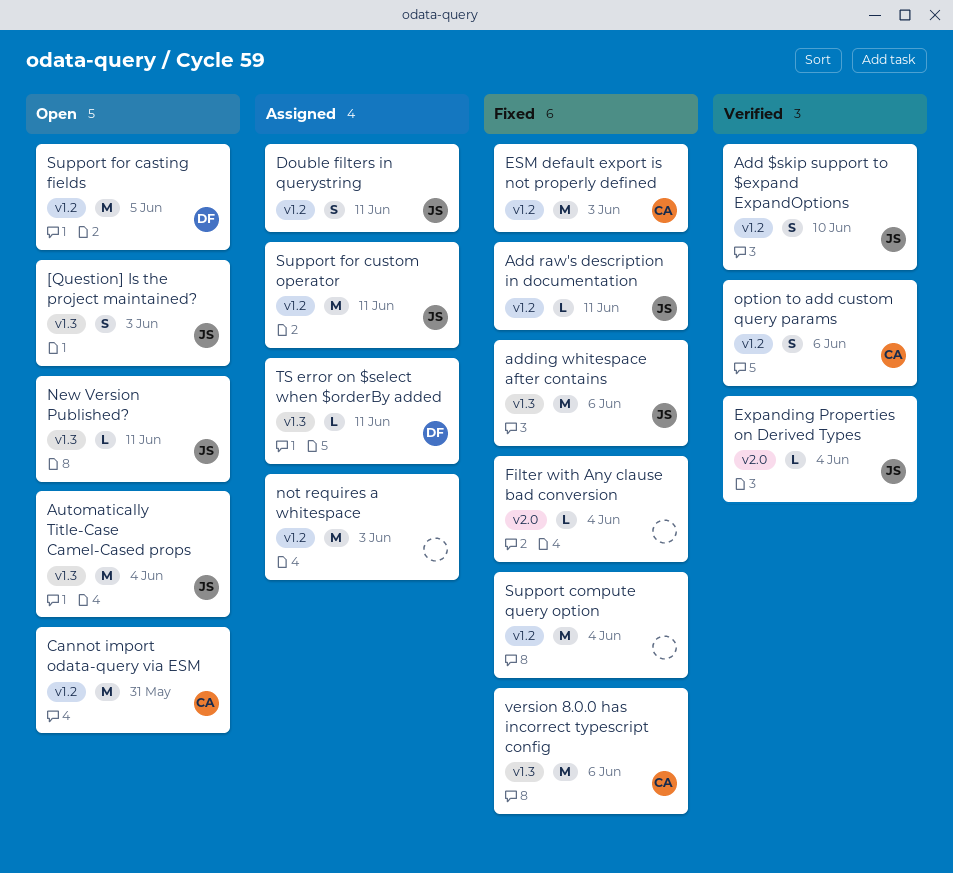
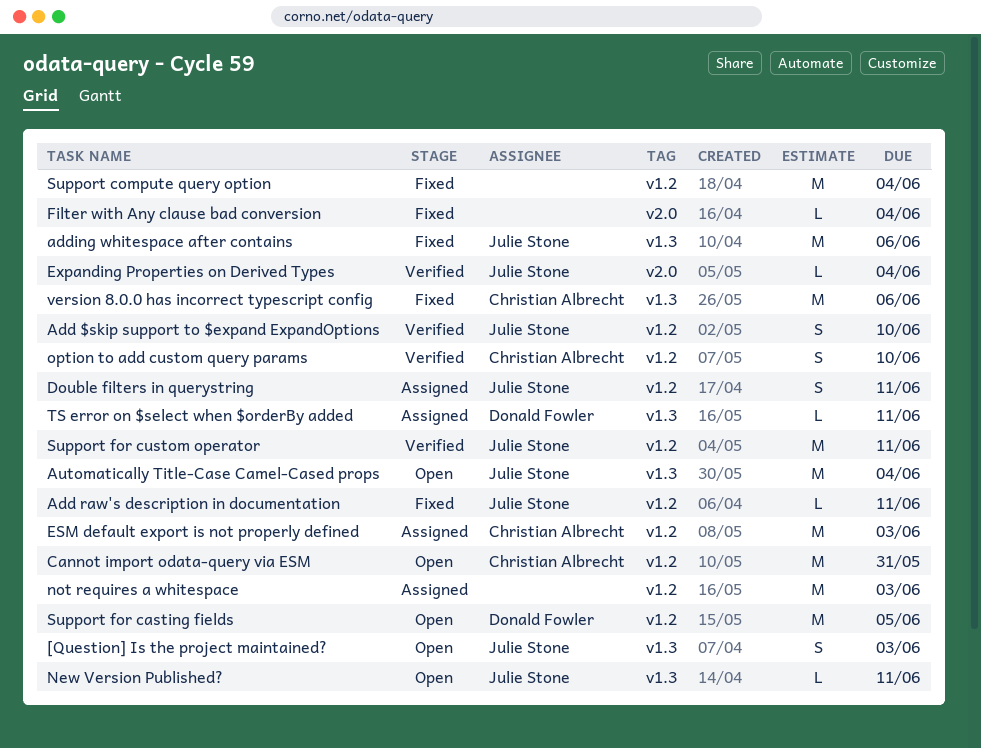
ESM default export is not properly defined, status: Fixed -> Assigned
option to add custom query params, due: Jun 6 -> Jun 10
Support for custom operator, status: Assigned -> Verified

